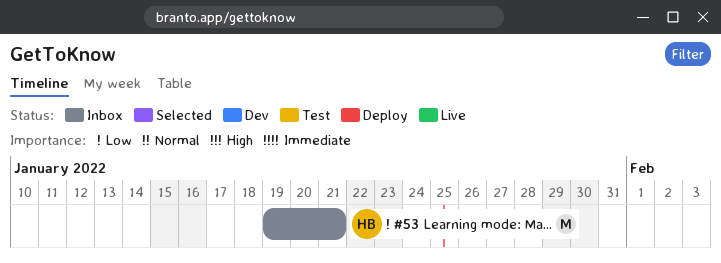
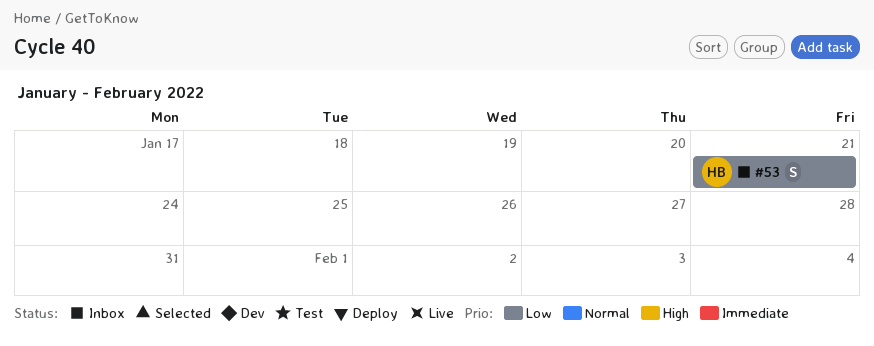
#53, estimate: M -> S
#53, start: Jan 19 -> Jan 21

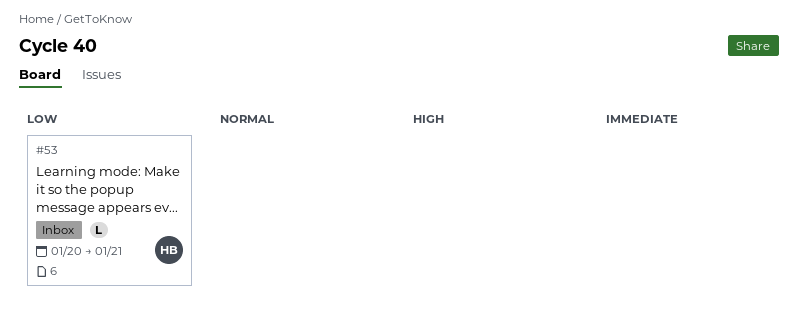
#53, estimate: S -> L
#53, start: Jan 21 -> Jan 20

